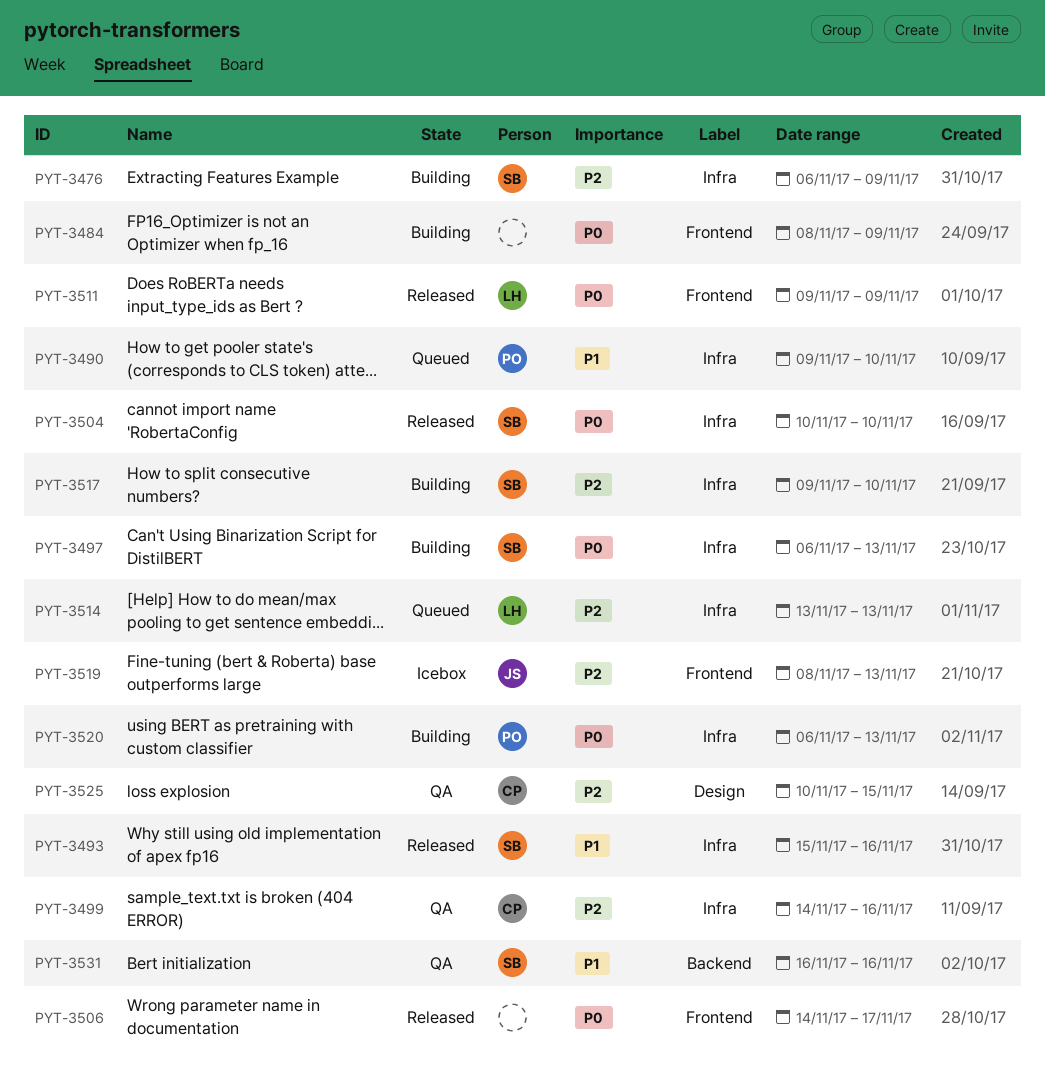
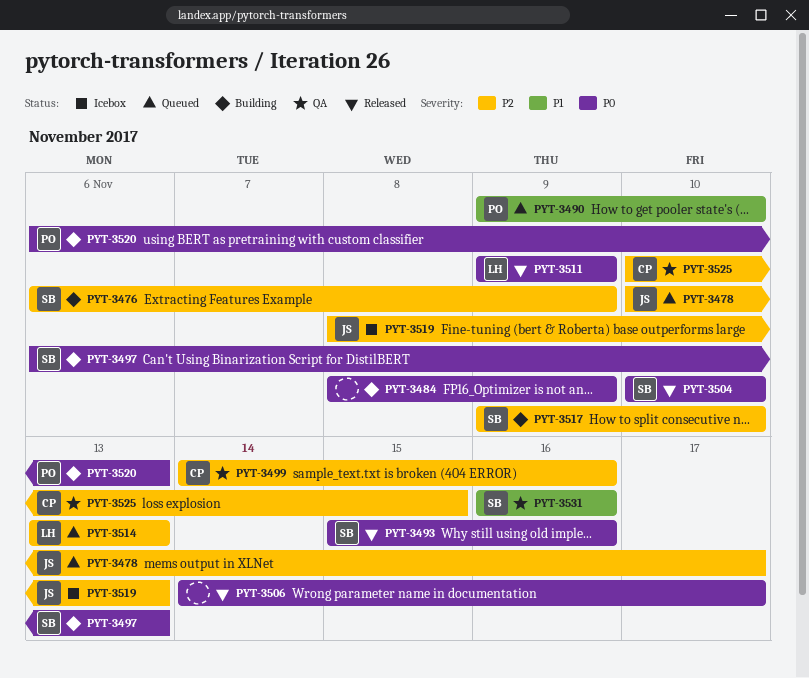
PYT-3478: none -> present
PYT-3493, priority: P1 -> P0

